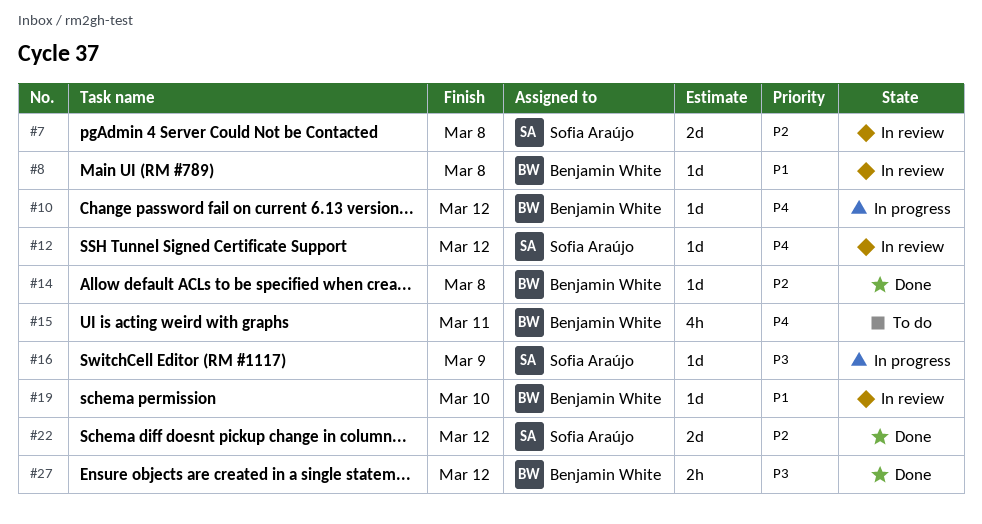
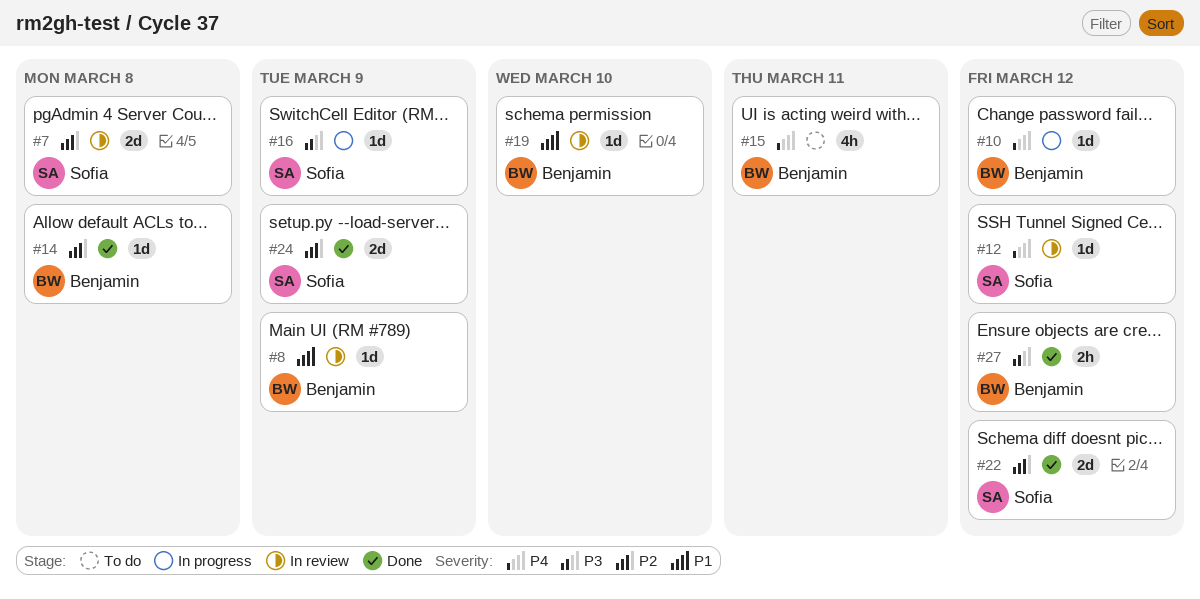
#8, due: Mar 8 -> Mar 9
#24: none -> present

